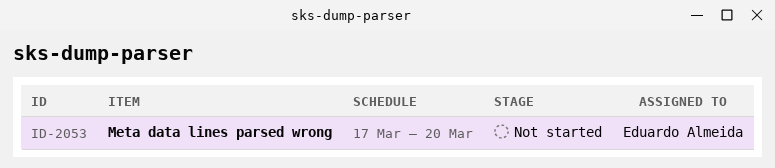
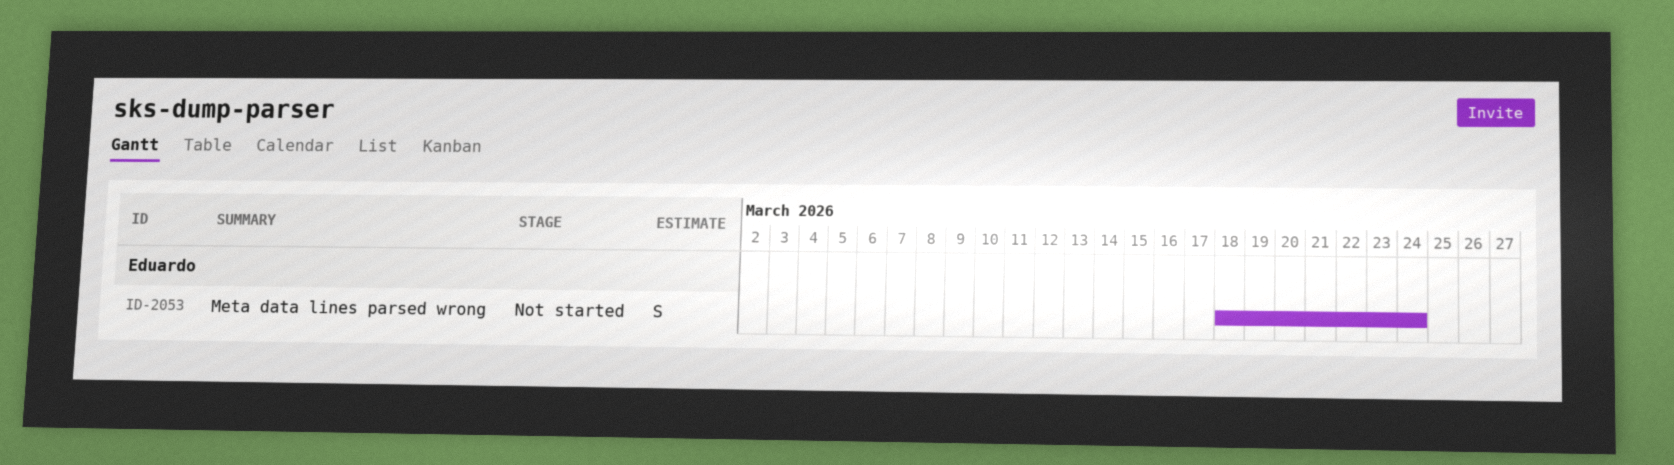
ID-2053, start: Mar 17 -> Mar 18
ID-2053, due: Mar 20 -> Mar 24

